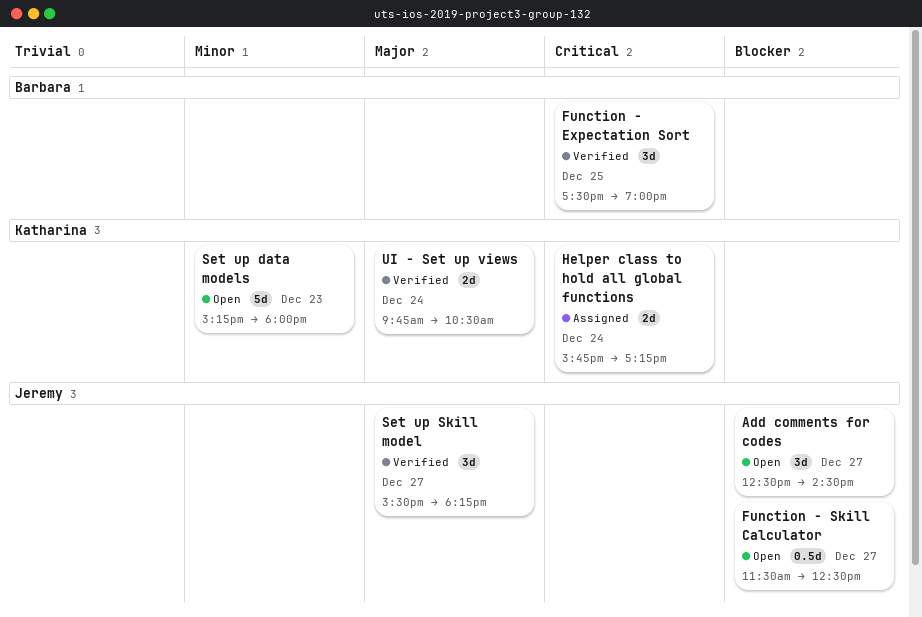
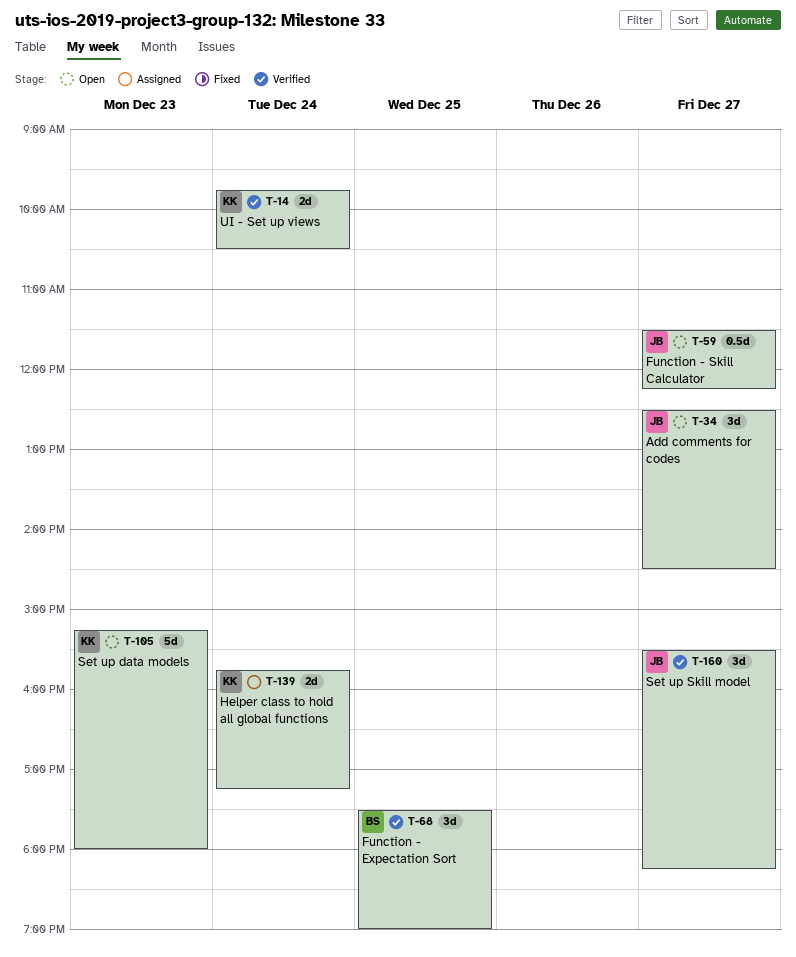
Function - Skill Calculator, ends: 12:30 -> 12:15

